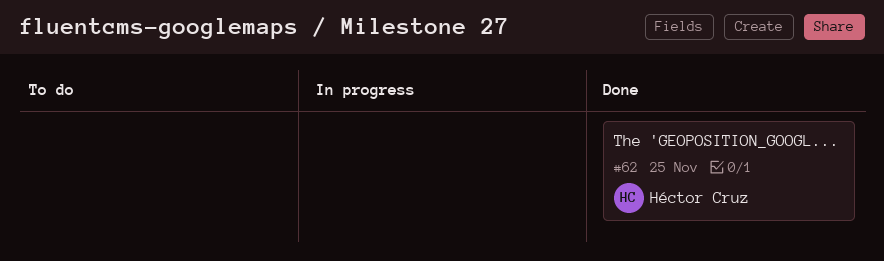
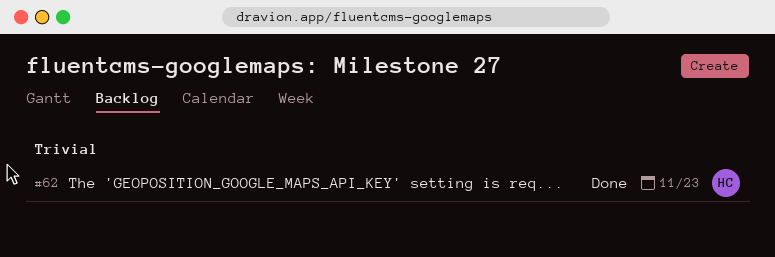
#62, due: Nov 25 -> Nov 23

